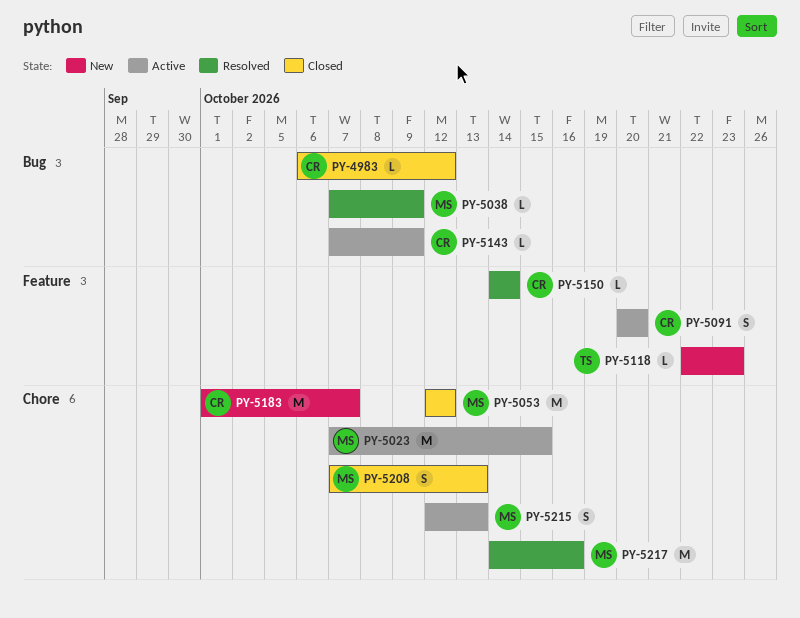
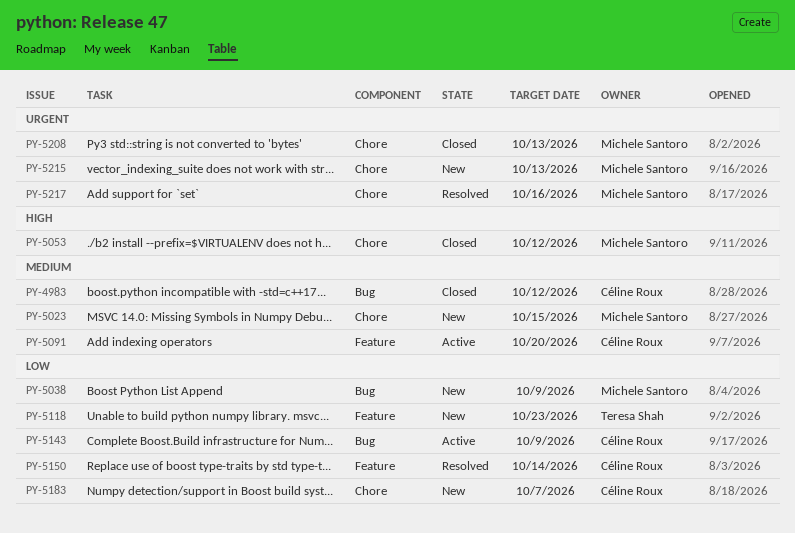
PY-5023, status: Active -> New
PY-5038, status: Resolved -> New
PY-5215, status: Active -> New

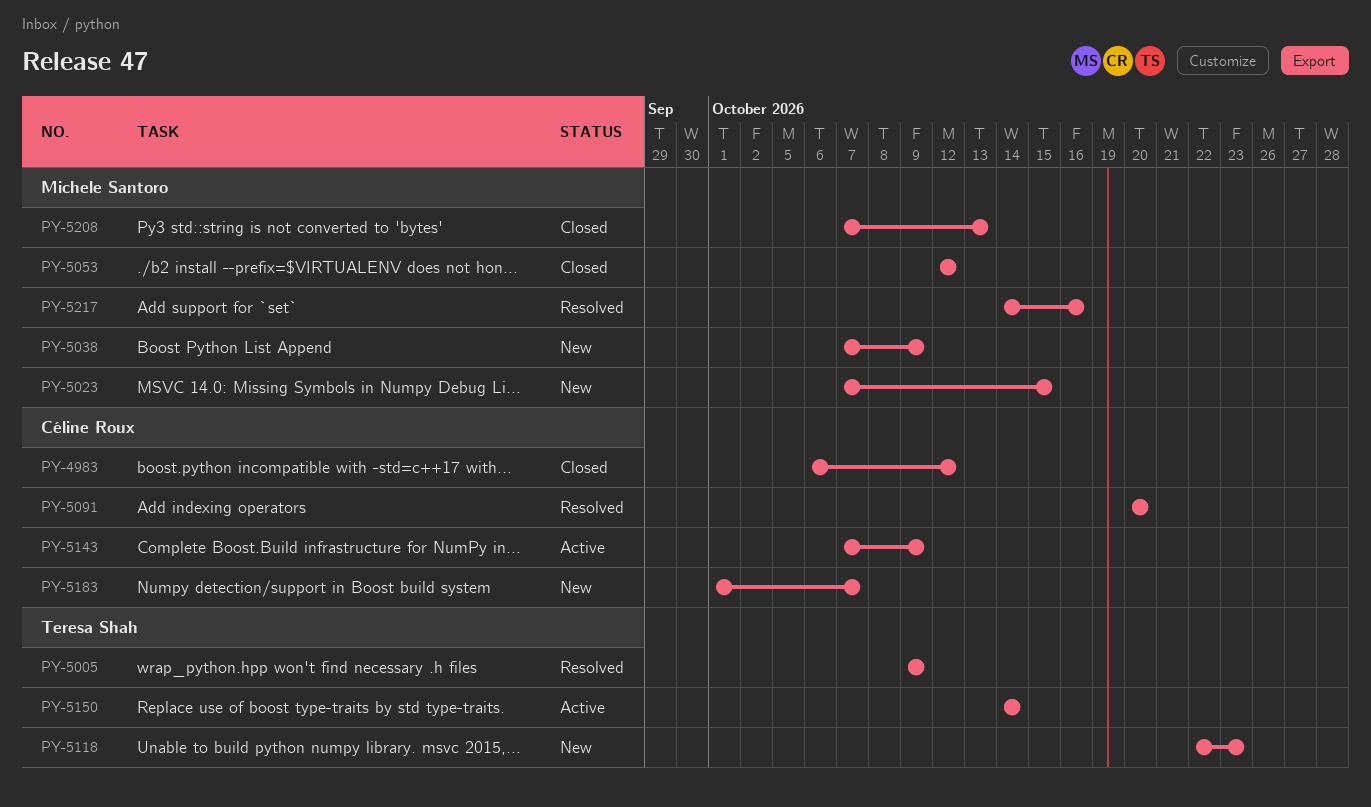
PY-5005: none -> present
PY-5091, status: Active -> Resolved
PY-5150, status: Resolved -> Active
PY-5150, owner: Céline Roux -> Teresa Shah
PY-5215: present -> none

